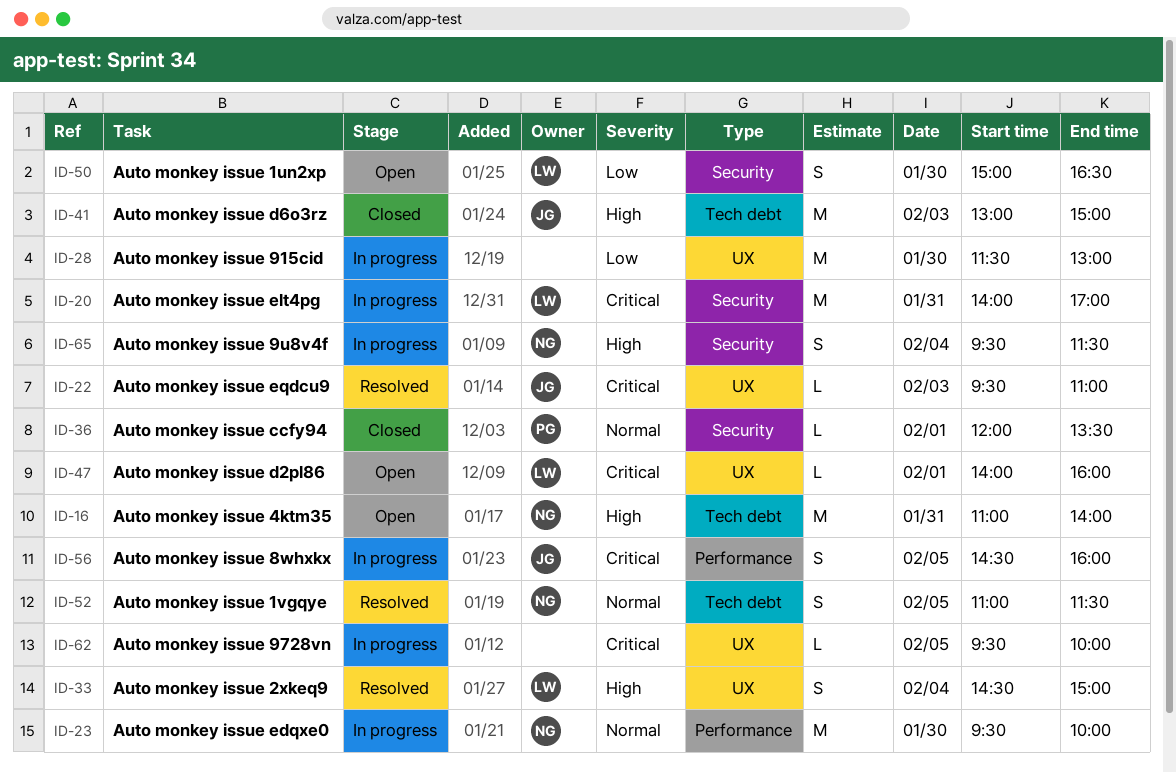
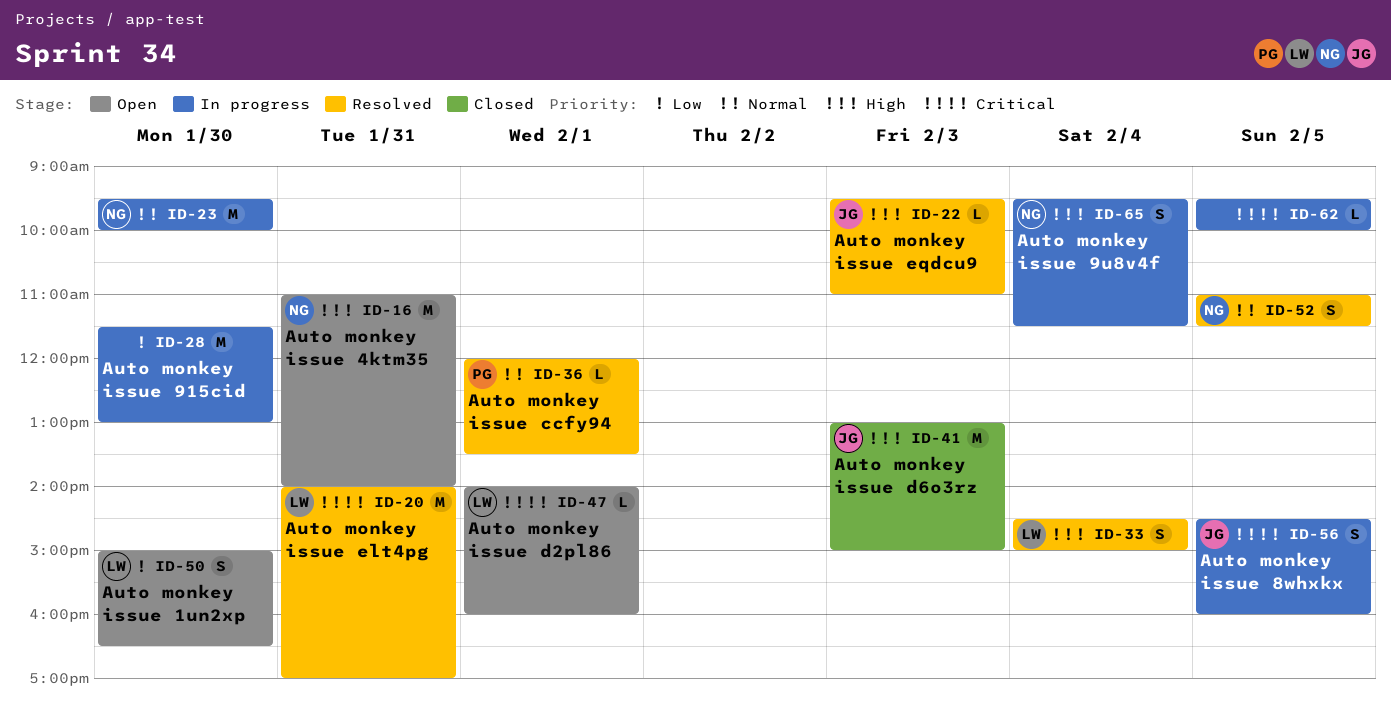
ID-20, status: In progress -> Resolved
ID-22, priority: Critical -> High
ID-36, status: Closed -> Resolved

